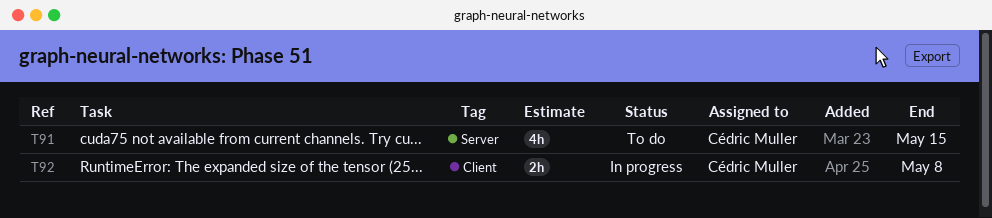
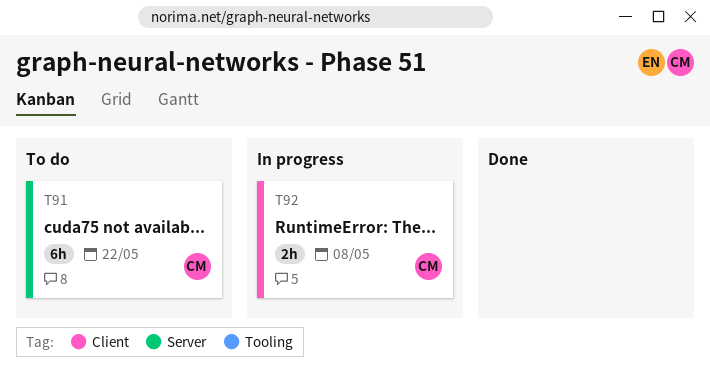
T91, estimate: 4h -> 6h
T91, due: May 15 -> May 22

